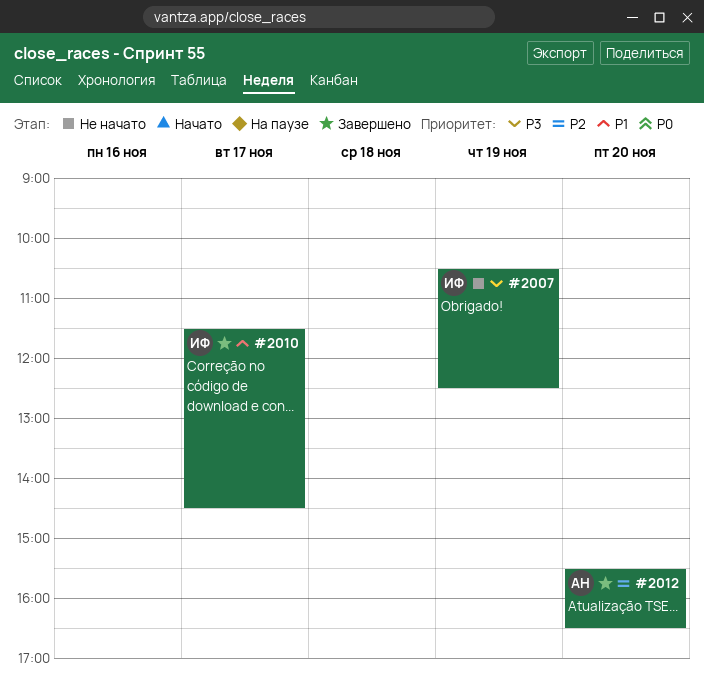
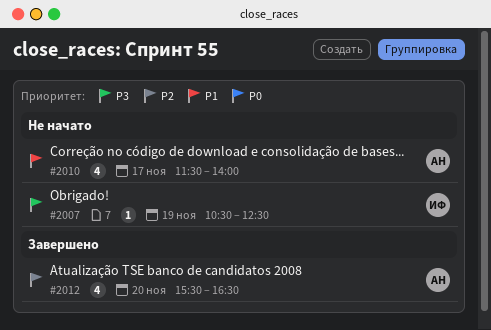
#2010, status: Завершено -> Не начато
#2010, owner: ИФ -> АН
#2010, ends: 14:30 -> 14:00

